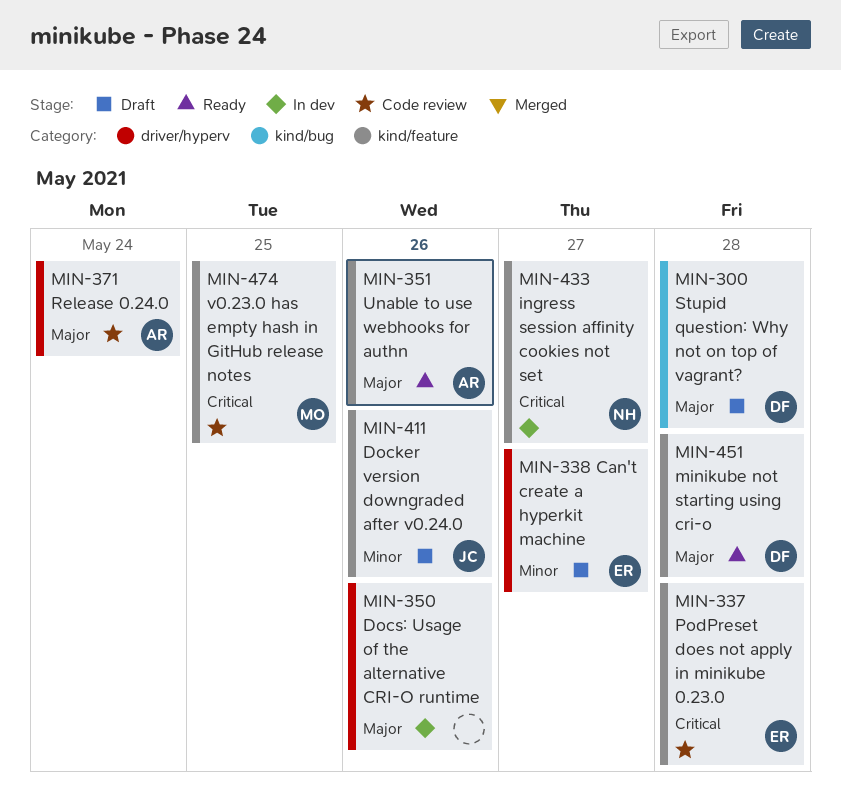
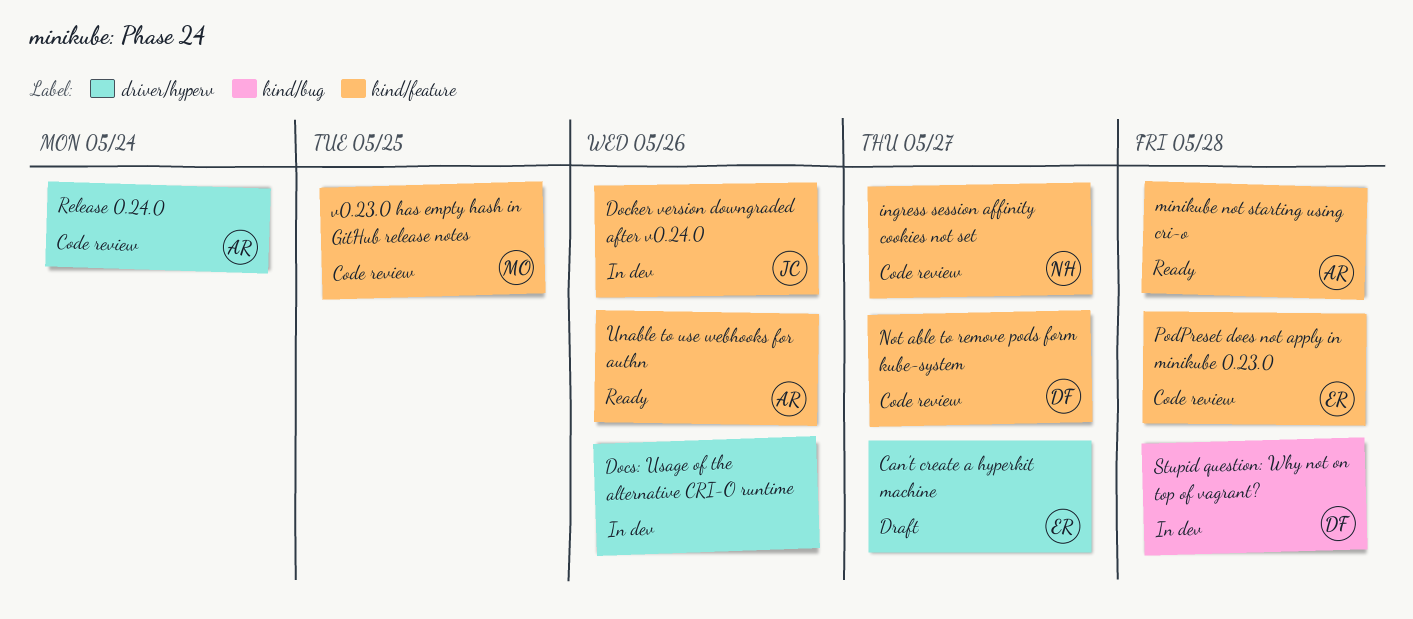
Docker version downgraded after v0.24.0, status: Draft -> In dev
ingress session affinity cookies not set, status: In dev -> Code review
minikube not starting using cri-o, owner: DF -> AR
Not able to remove pods form kube-system: none -> present
Stupid question: Why not on top of vagrant?, status: Draft -> In dev

